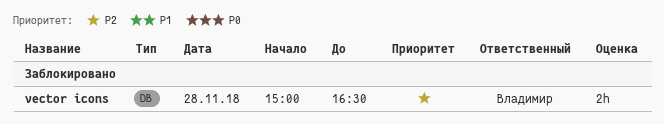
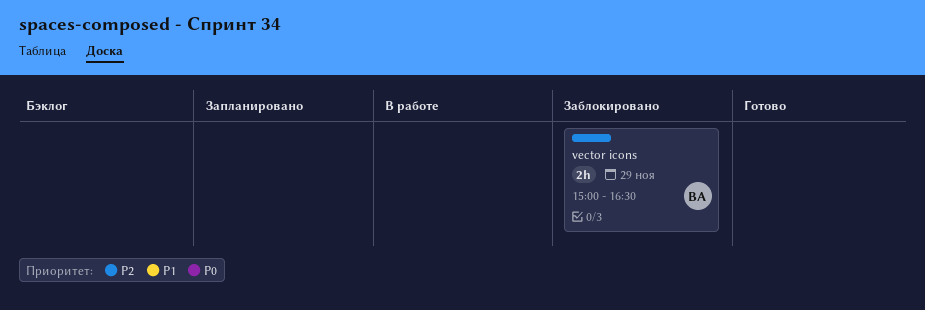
vector icons, day: Nov 28 -> Nov 29

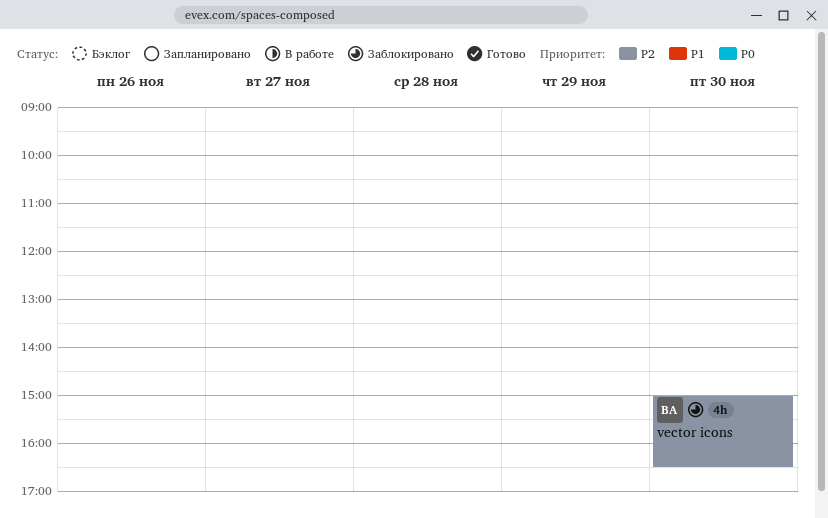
vector icons, estimate: 2h -> 4h
vector icons, day: Nov 29 -> Nov 30

